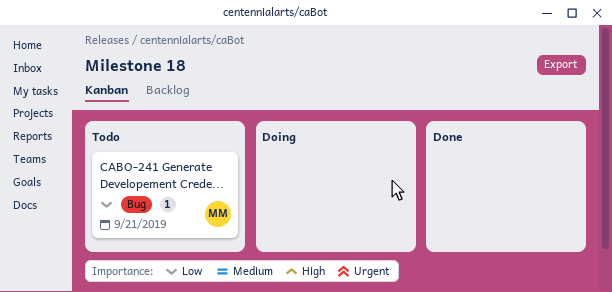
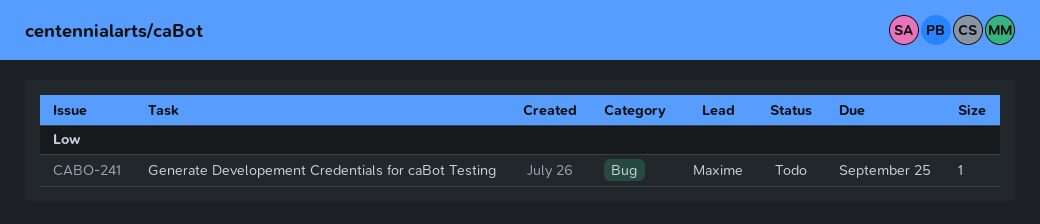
CABO-241, due: Sep 21 -> Sep 25

